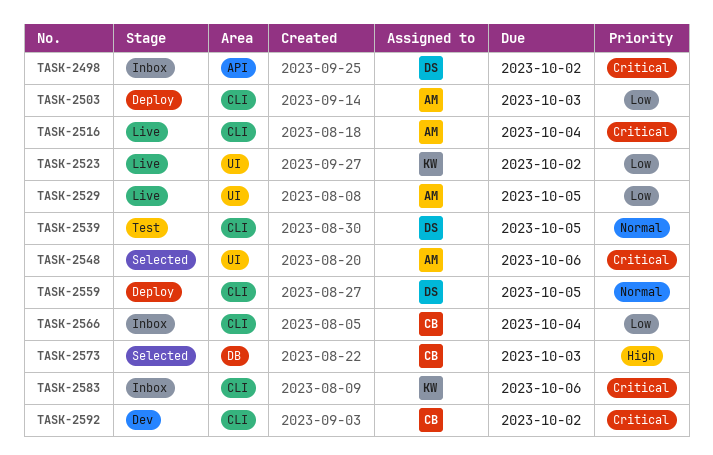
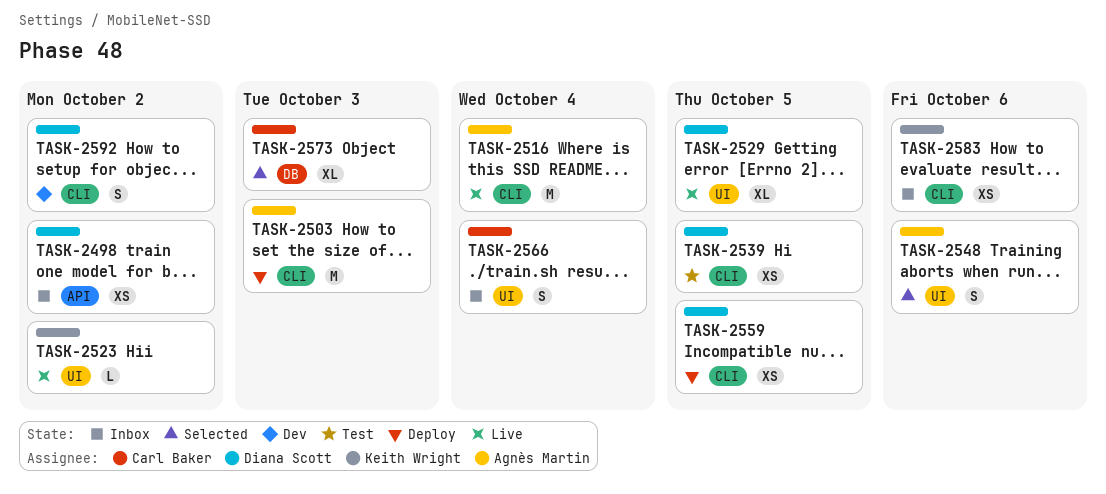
TASK-2529, owner: Agnès Martin -> Diana Scott
TASK-2566, label: CLI -> UI
TASK-2592, owner: Carl Baker -> Diana Scott

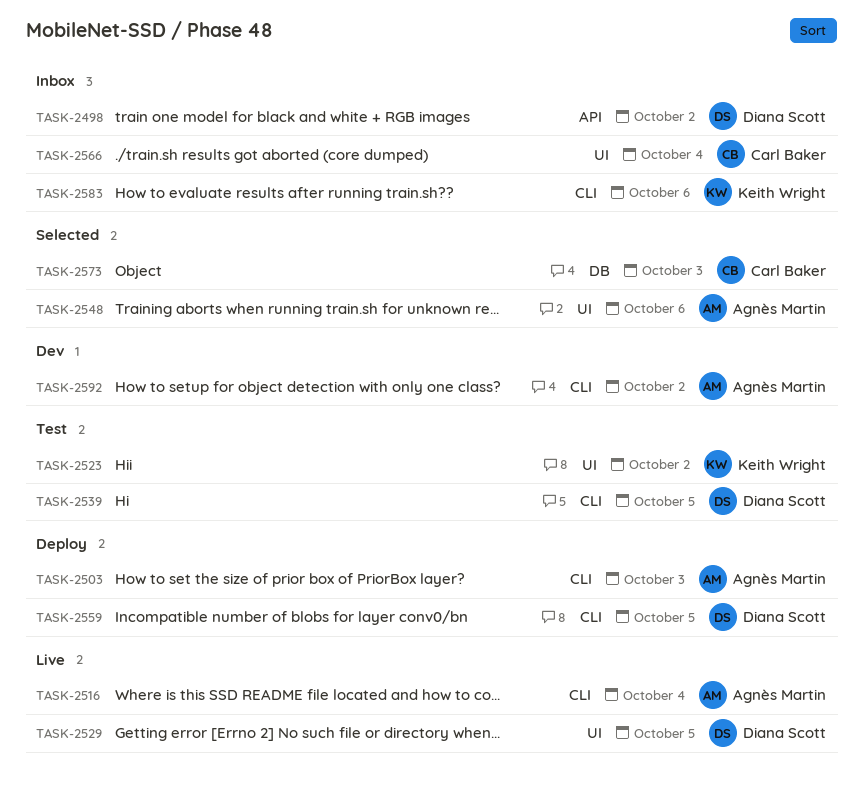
TASK-2523, status: Live -> Test
TASK-2592, owner: Diana Scott -> Agnès Martin

